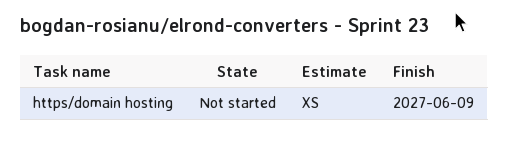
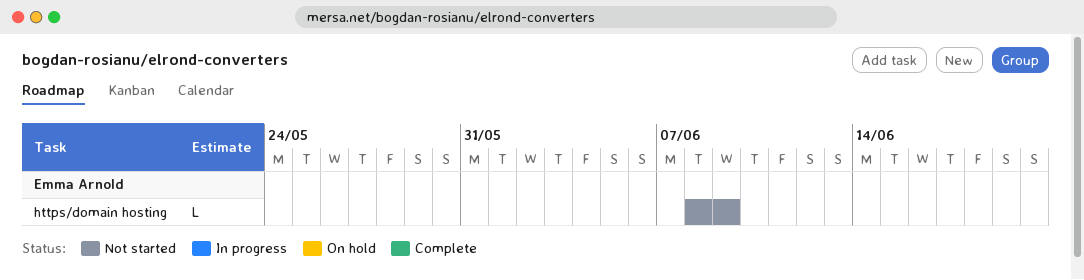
https/domain hosting, estimate: XS -> L

